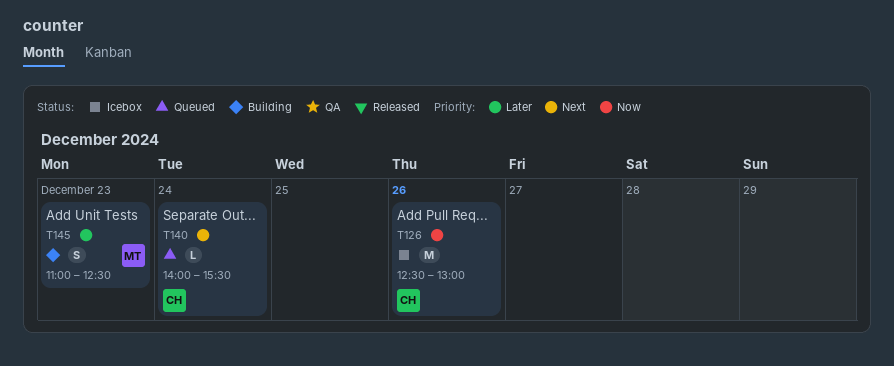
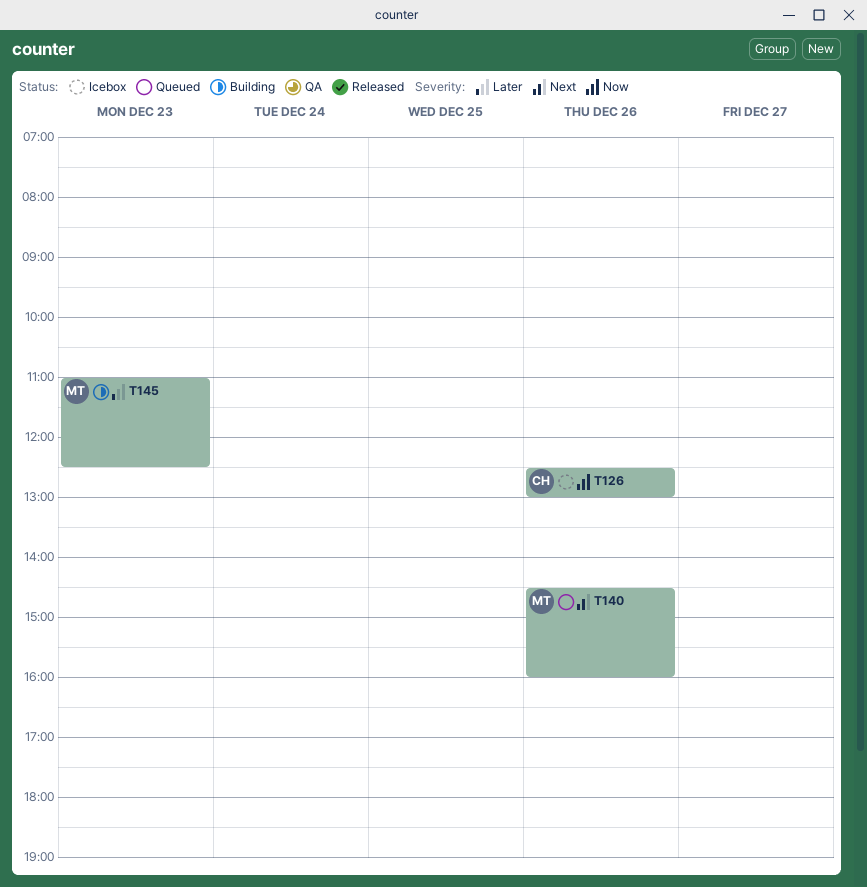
T140, owner: CH -> MT
T140, day: Dec 24 -> Dec 26
T140, begins: 14:00 -> 14:30
T140, ends: 15:30 -> 16:00

